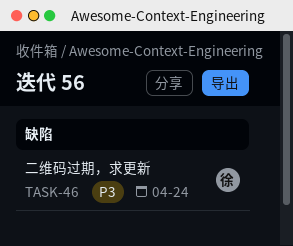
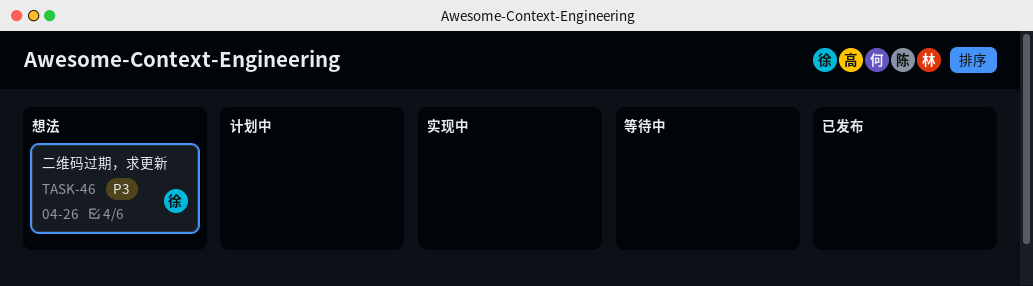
TASK-46, due: Apr 24 -> Apr 26

